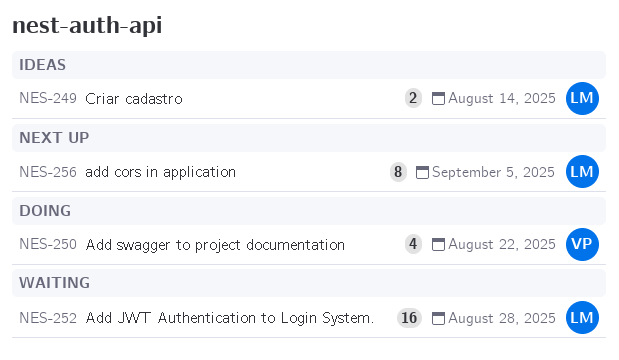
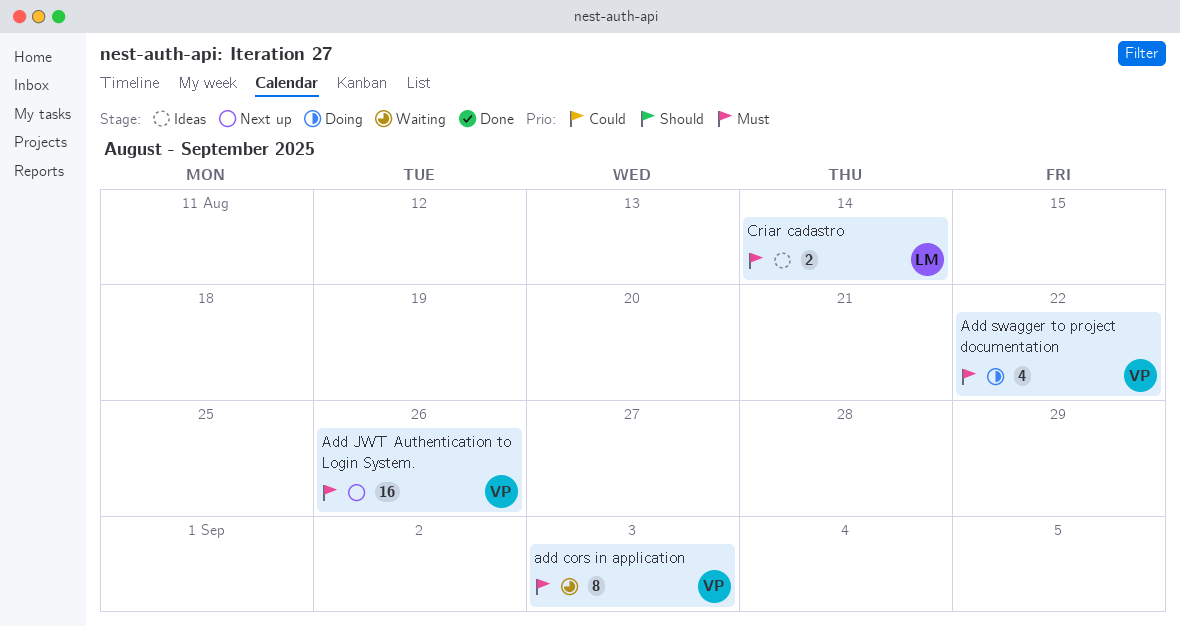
add cors in application, status: Next up -> Waiting
add cors in application, owner: LM -> VP
add cors in application, due: Sep 5 -> Sep 3
Add JWT Authentication to Login System., status: Waiting -> Next up
Add JWT Authentication to Login System., owner: LM -> VP
Add JWT Authentication to Login System., due: Aug 28 -> Aug 26

